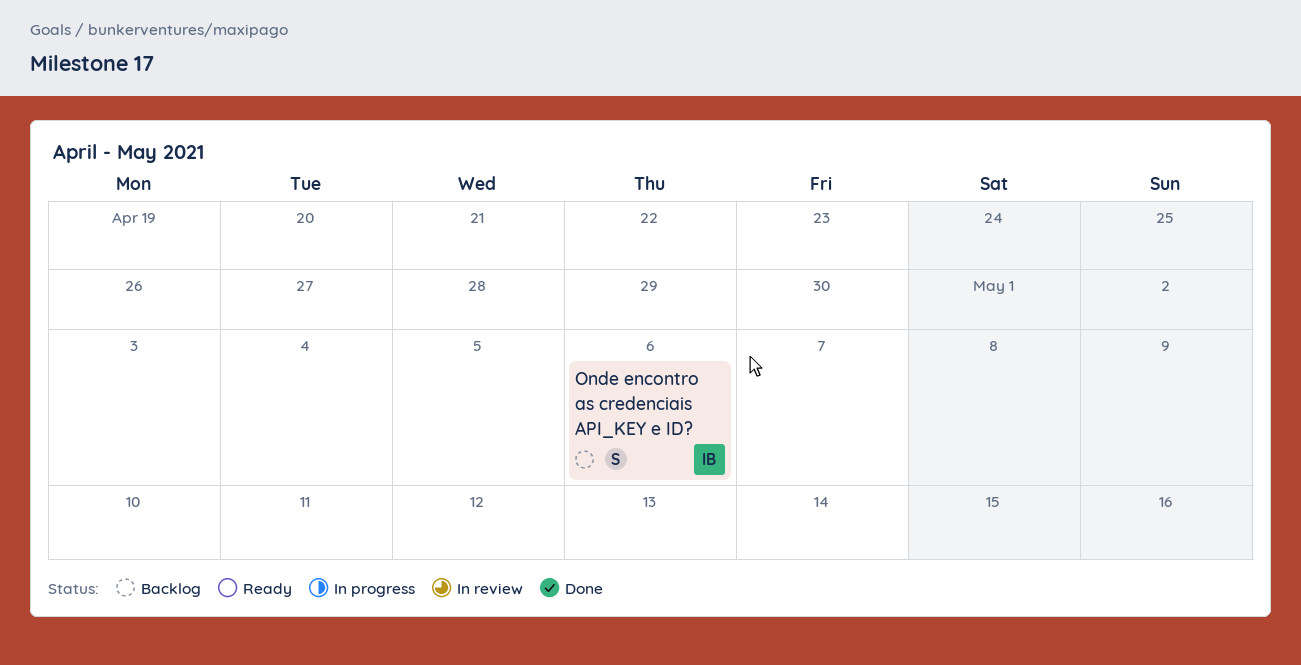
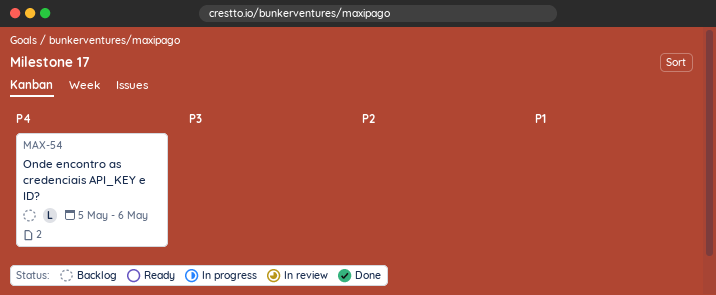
Onde encontro as credenciais API_KEY e ID?, estimate: S -> L

